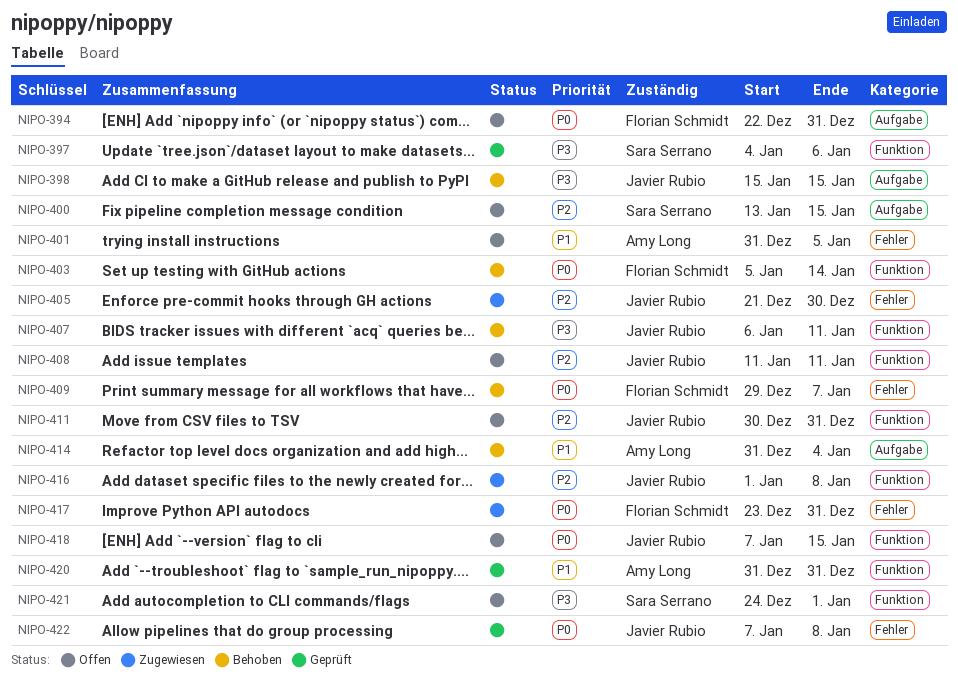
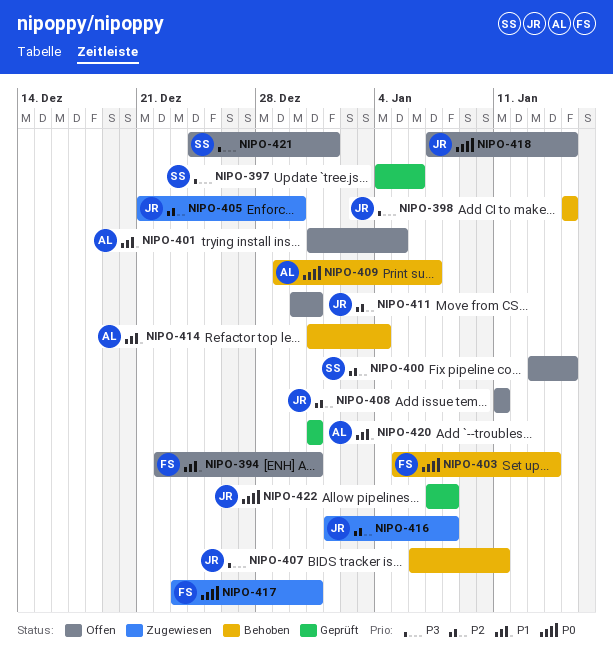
NIPO-394, priority: P0 -> P1
NIPO-409, owner: Florian Schmidt -> Amy Long

